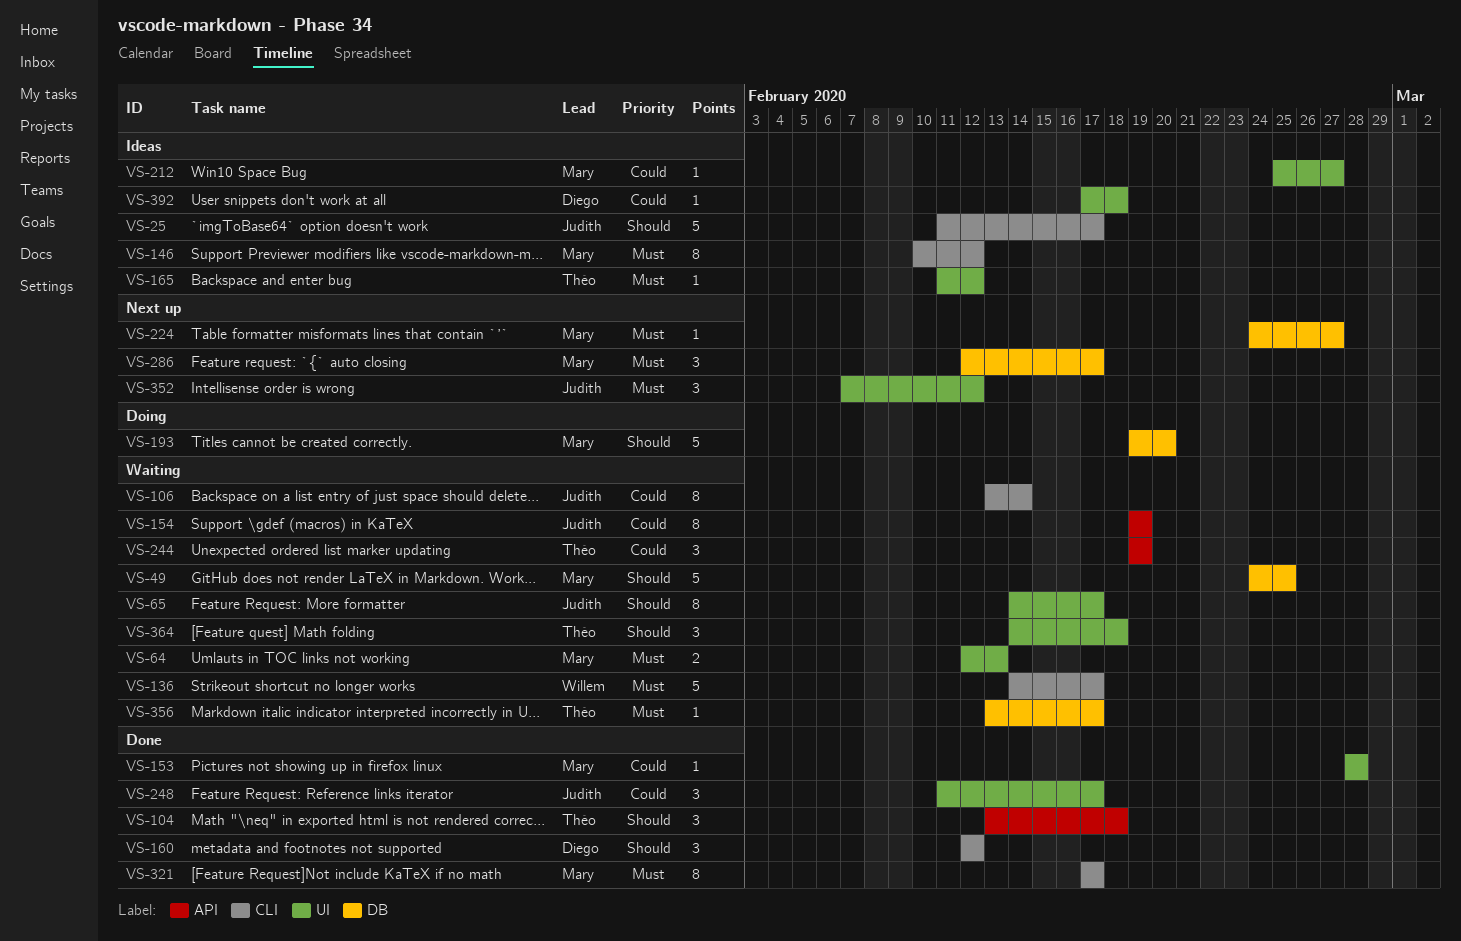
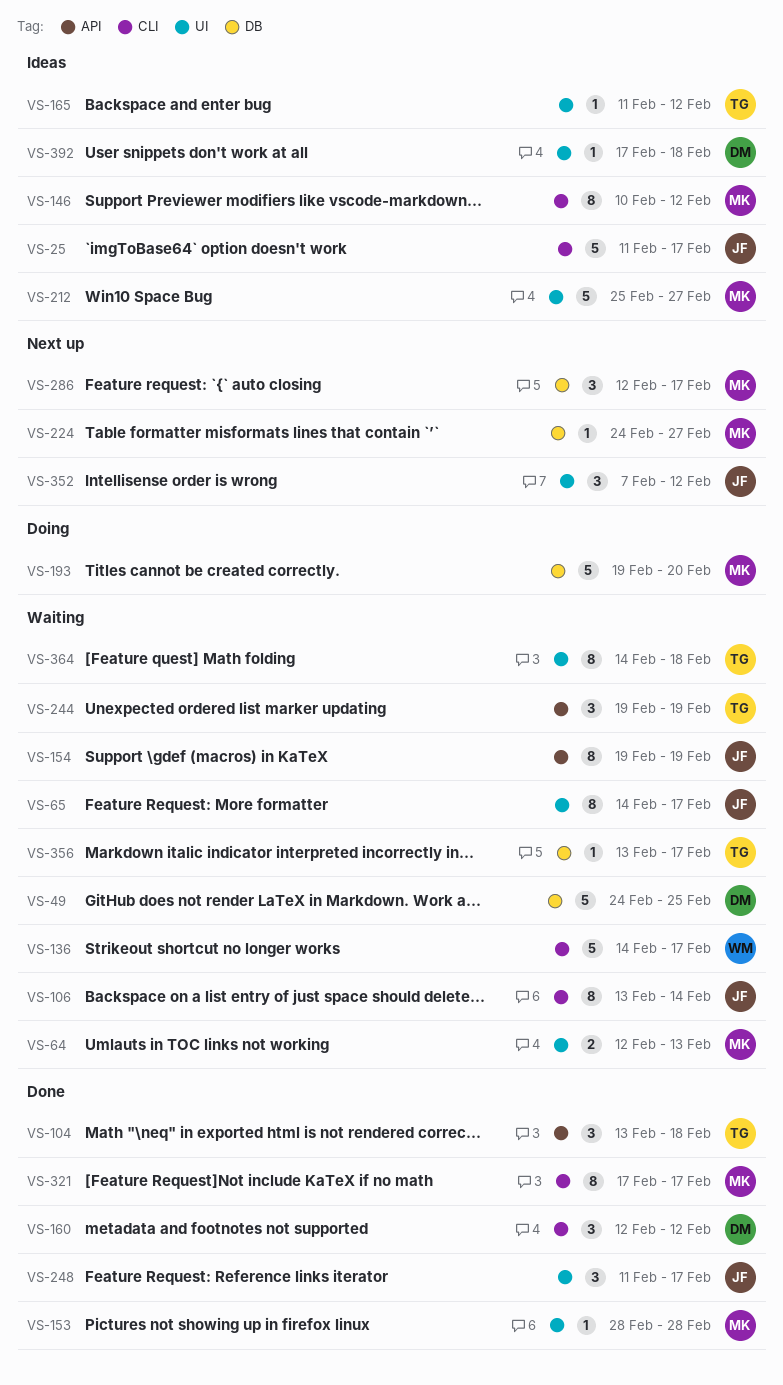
VS-49, owner: Mary -> Diego
VS-212, estimate: 1 -> 5
VS-364, estimate: 3 -> 8

